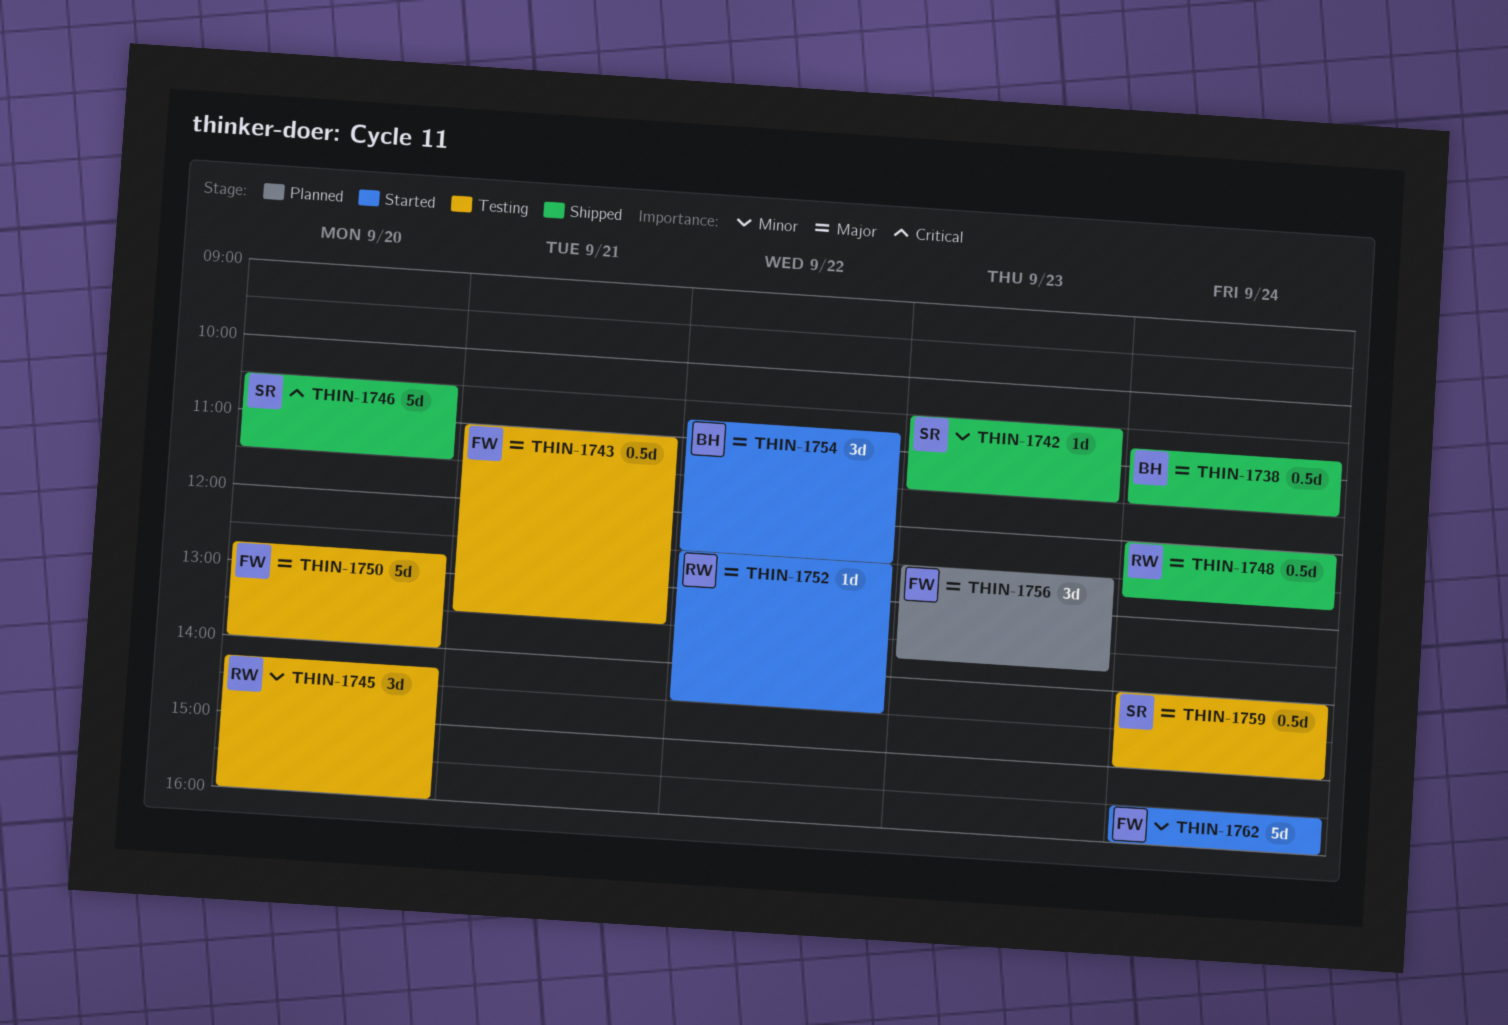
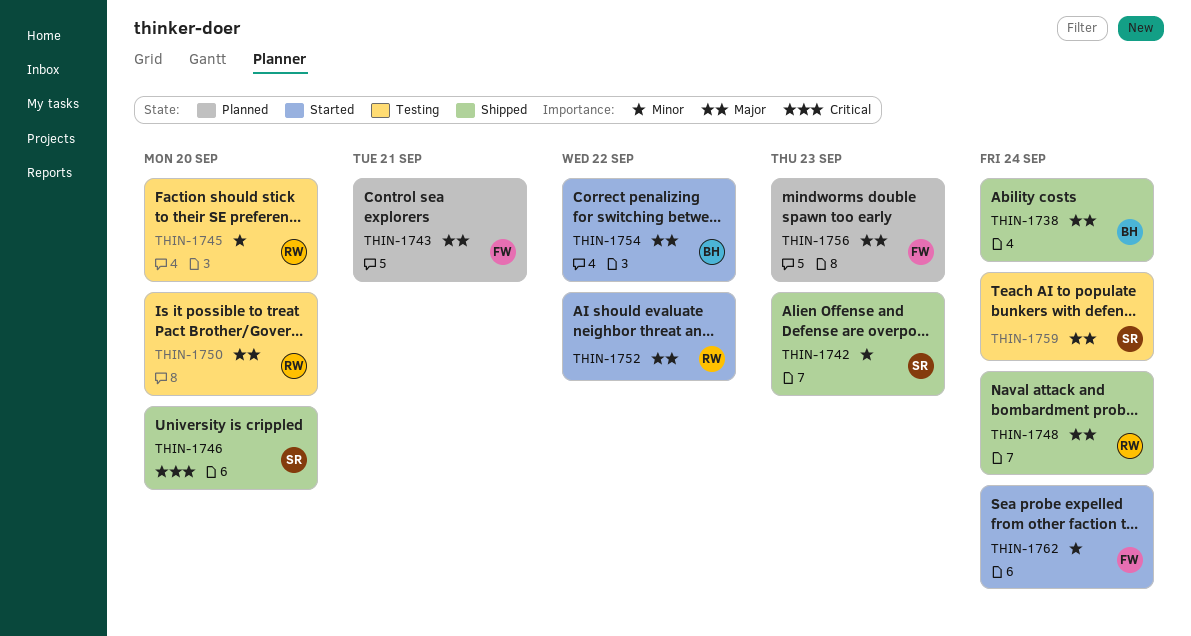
THIN-1743, status: Testing -> Planned
THIN-1750, owner: FW -> RW

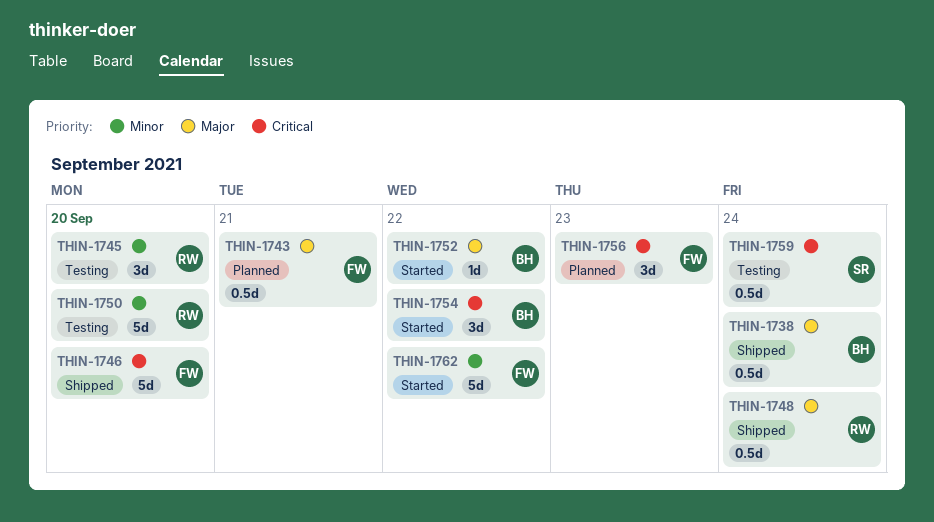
THIN-1742: present -> none
THIN-1746, owner: SR -> FW
THIN-1750, priority: Major -> Minor
THIN-1752, owner: RW -> BH
THIN-1754, priority: Major -> Critical
THIN-1756, priority: Major -> Critical
THIN-1759, priority: Major -> Critical
THIN-1762, day: Sep 24 -> Sep 22

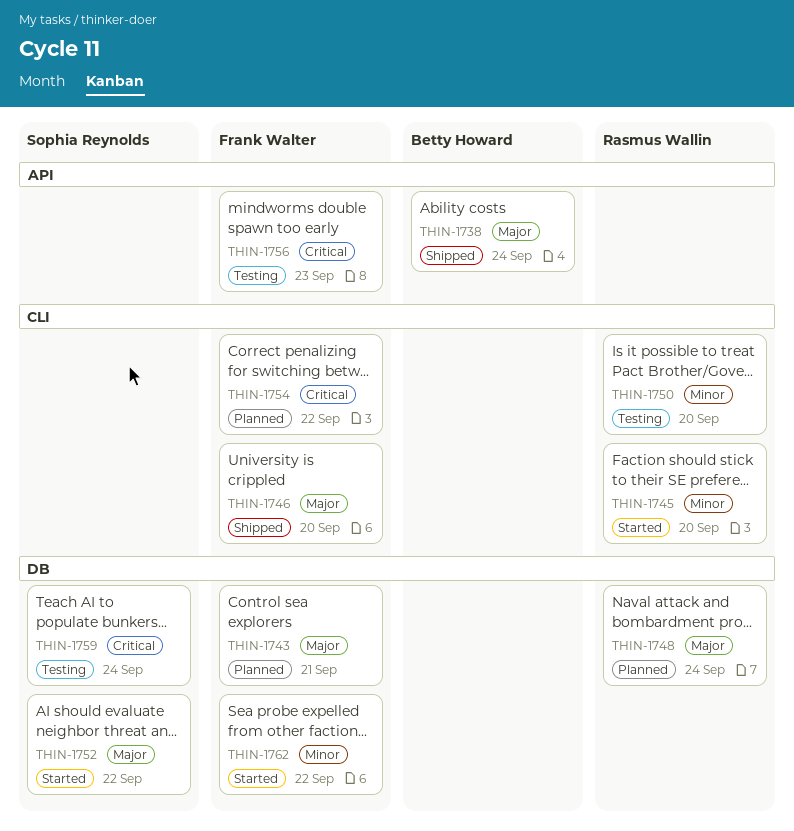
THIN-1745, status: Testing -> Started
THIN-1746, priority: Critical -> Major
THIN-1748, status: Shipped -> Planned
THIN-1752, owner: Betty Howard -> Sophia Reynolds
THIN-1754, status: Started -> Planned
THIN-1754, owner: Betty Howard -> Frank Walter
THIN-1756, status: Planned -> Testing

